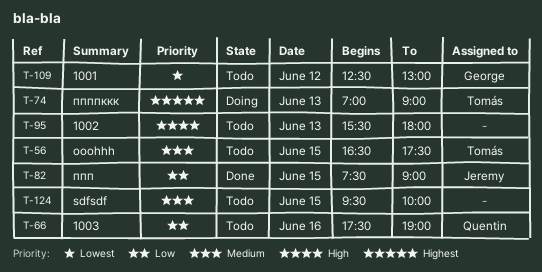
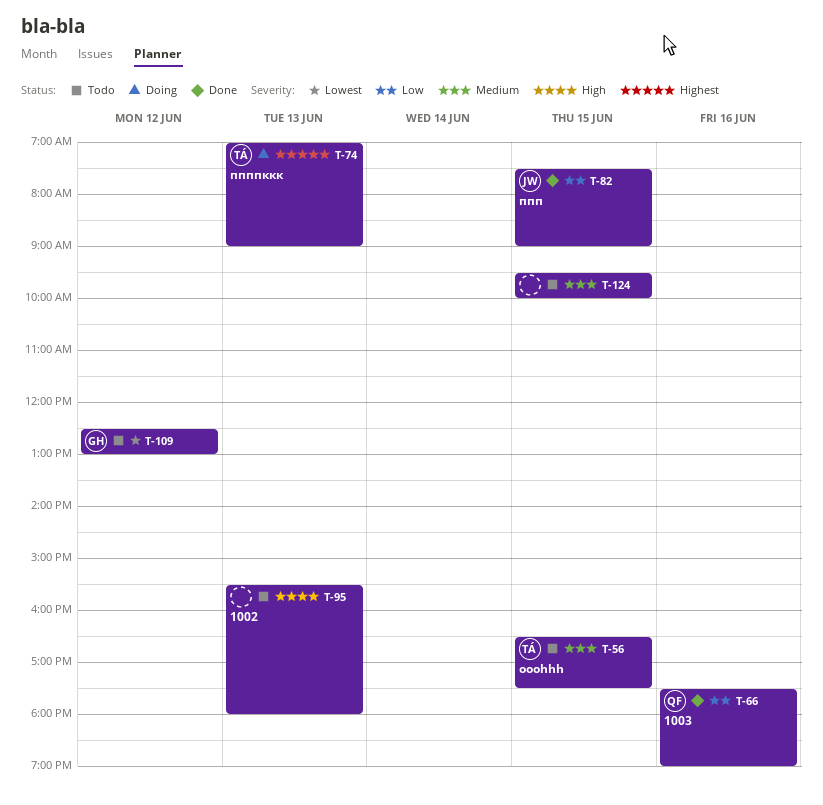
T-66, status: Todo -> Done

